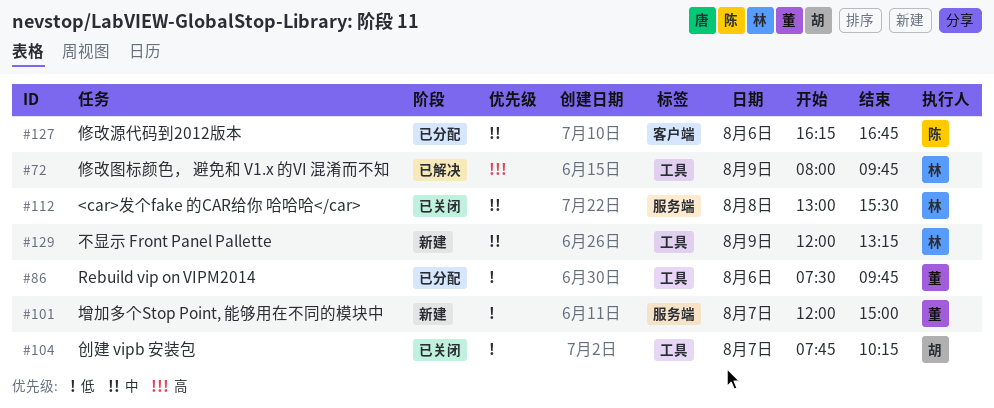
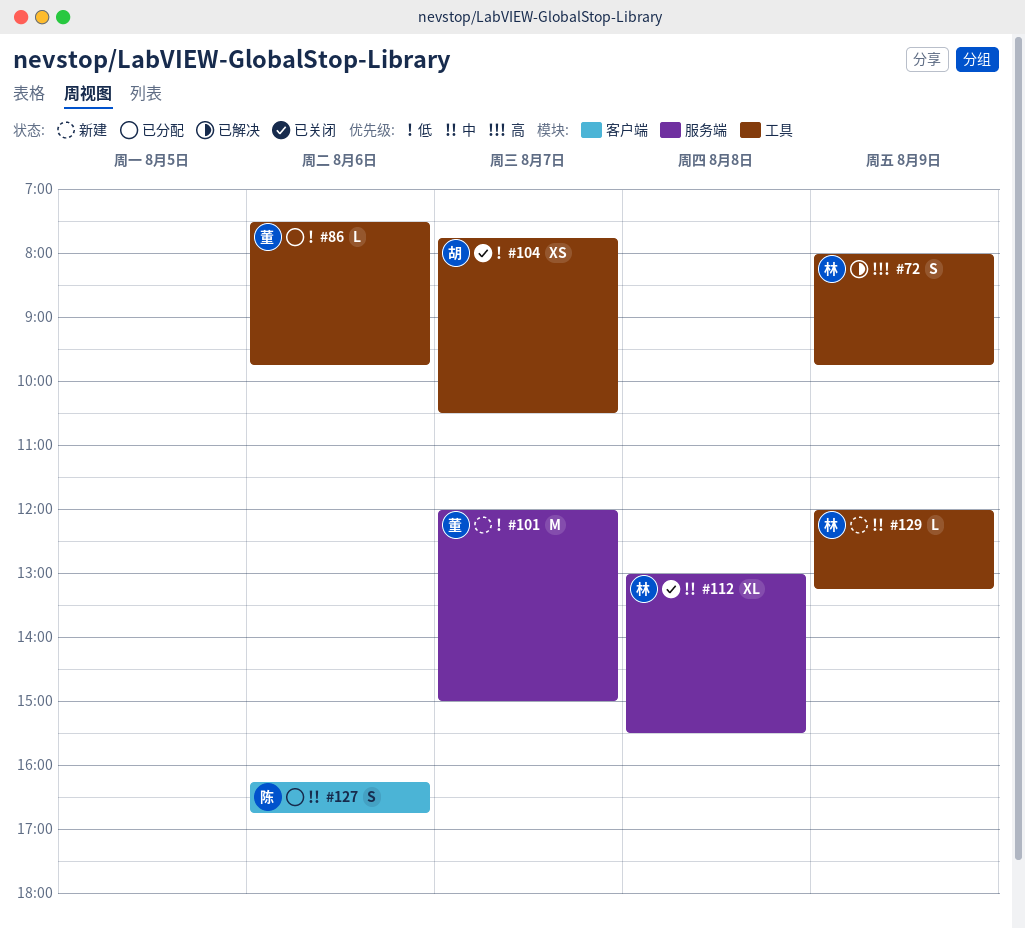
#104, ends: 10:15 -> 10:30

